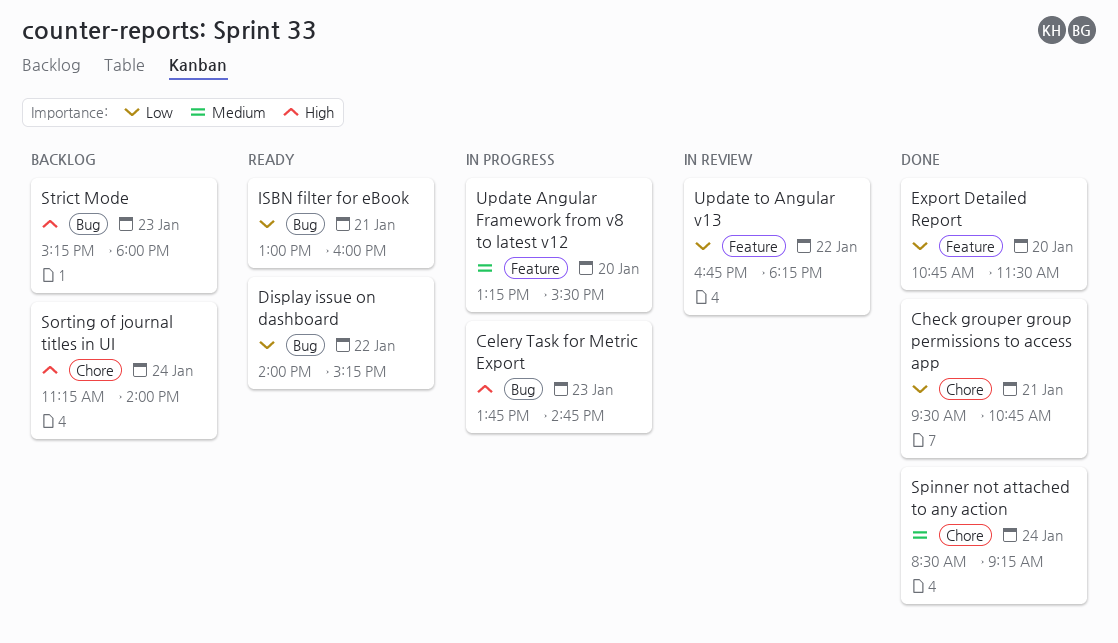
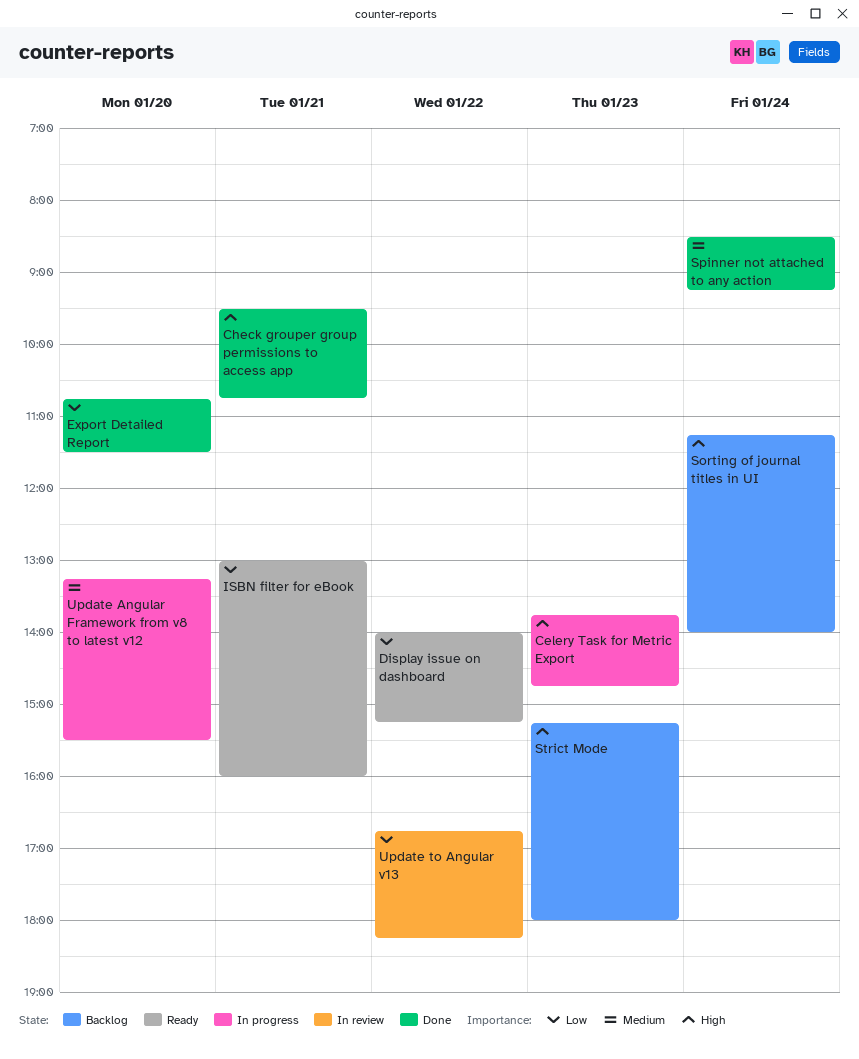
Check grouper group permissions to access app, priority: Low -> High

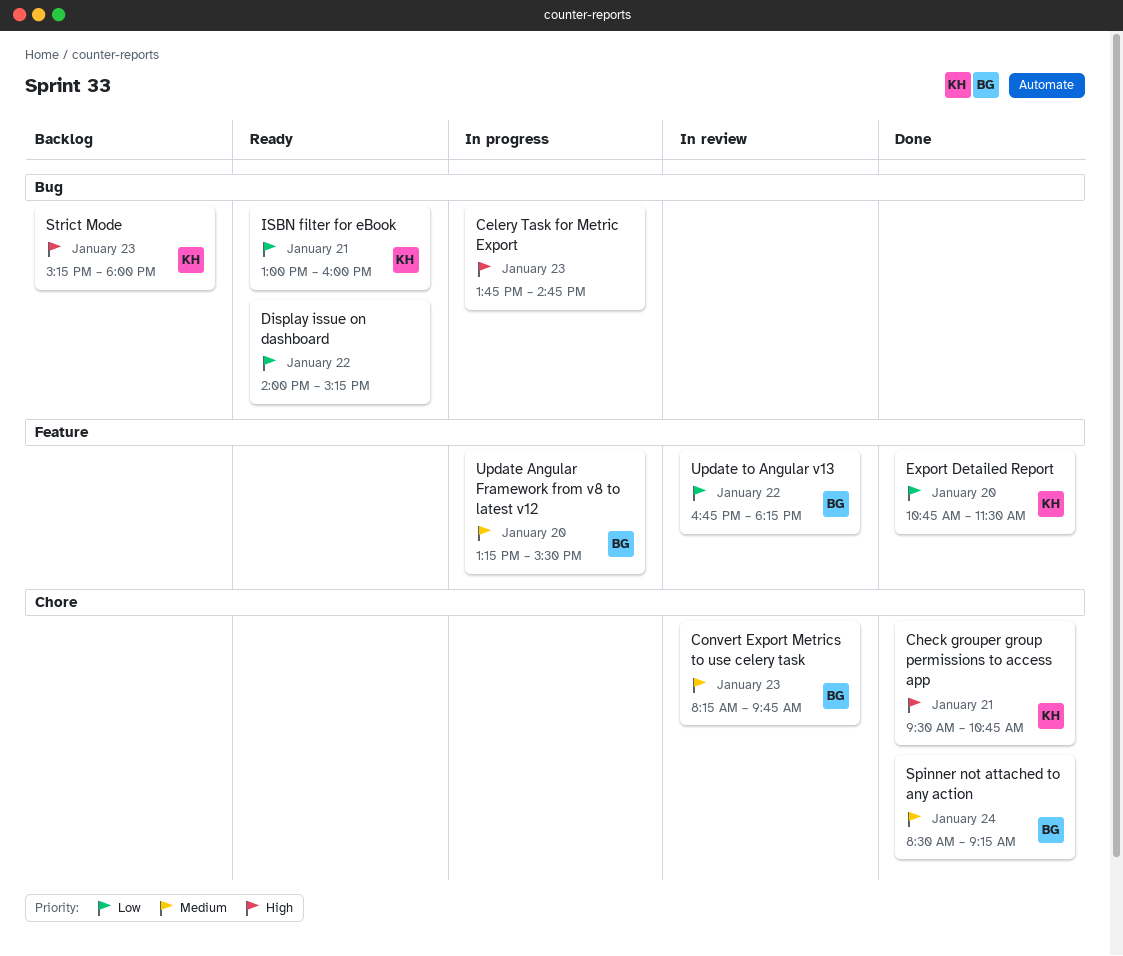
Convert Export Metrics to use celery task: none -> present
Sorting of journal titles in UI: present -> none

